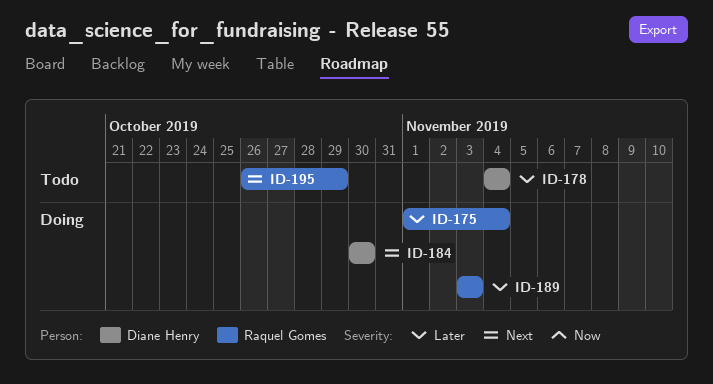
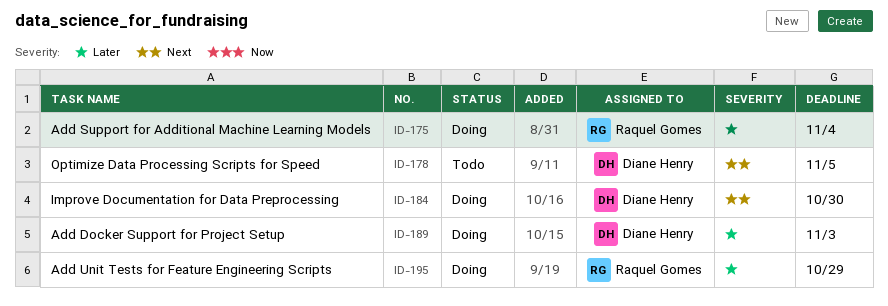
ID-178, priority: Later -> Next
ID-178, due: Nov 4 -> Nov 5
ID-189, owner: Raquel Gomes -> Diane Henry
ID-195, status: Todo -> Doing
ID-195, priority: Next -> Later

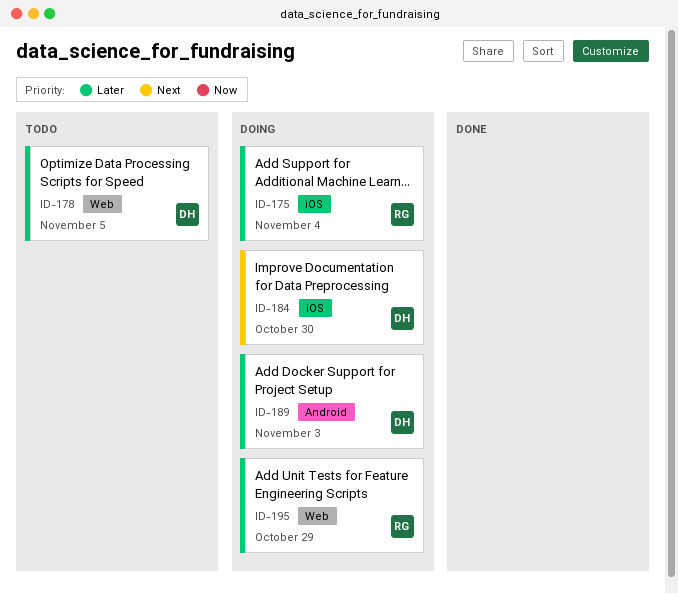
ID-178, priority: Next -> Later

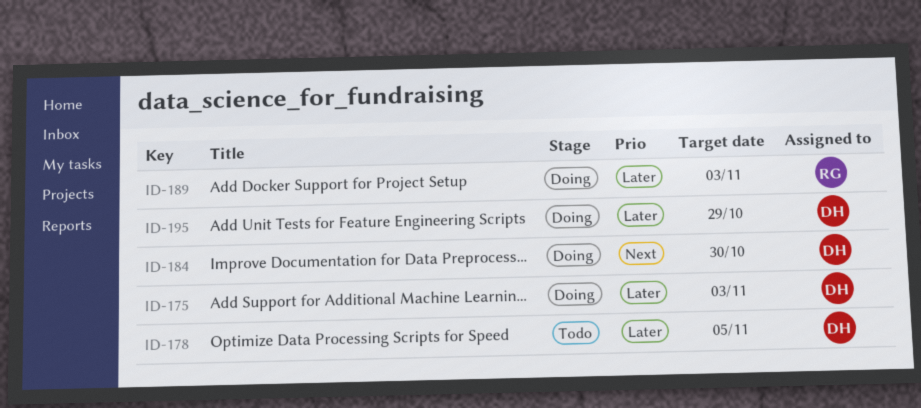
ID-175, owner: RG -> DH
ID-175, due: Nov 4 -> Nov 3
ID-189, owner: DH -> RG
ID-195, owner: RG -> DH

